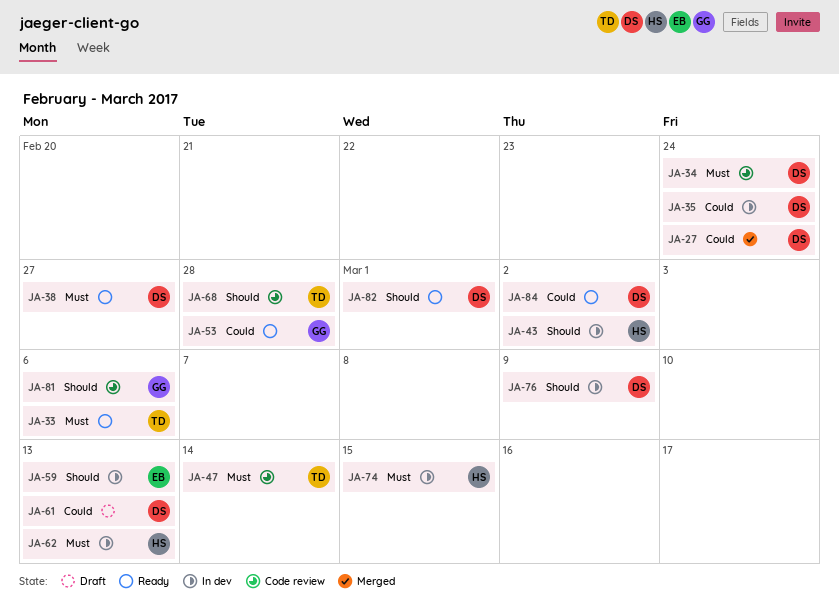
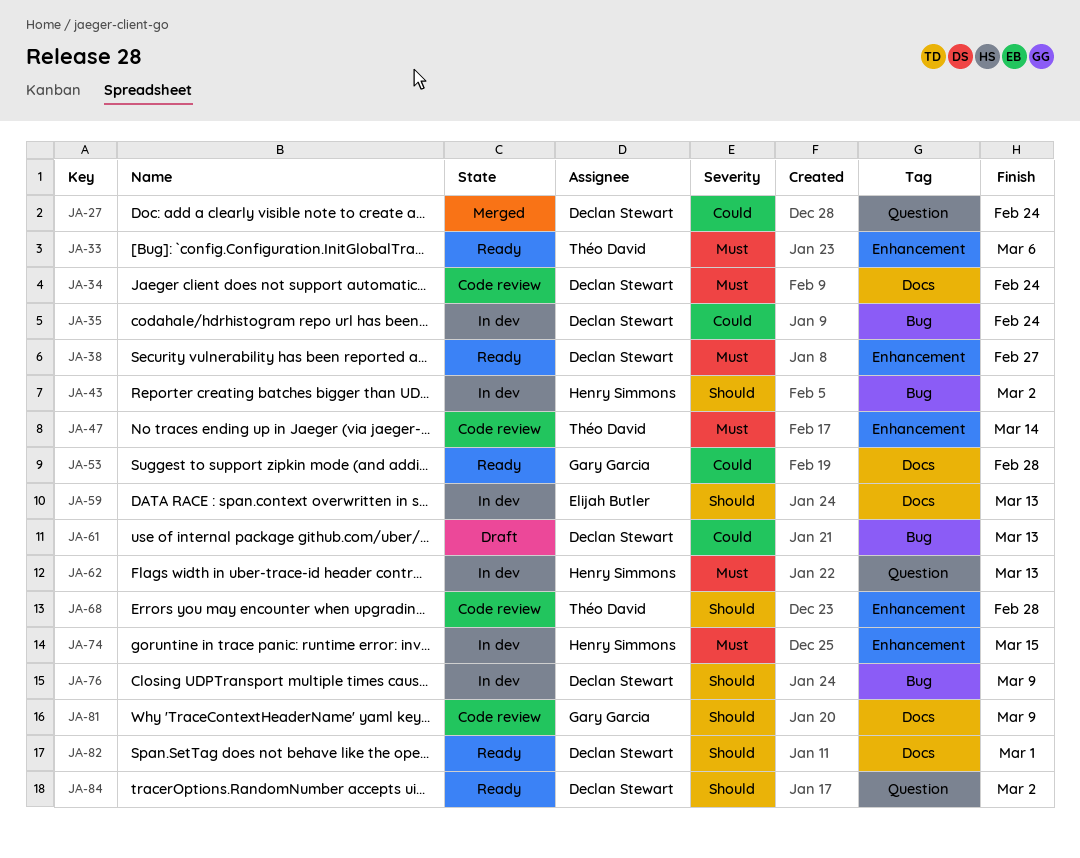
JA-81, due: Mar 6 -> Mar 9
JA-84, priority: Could -> Should

